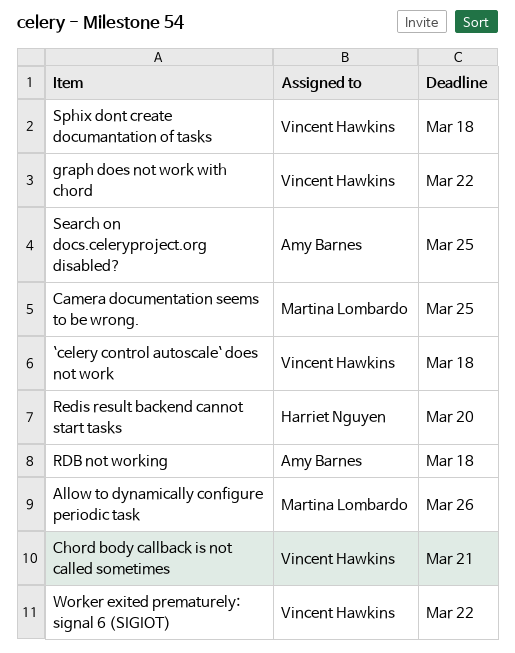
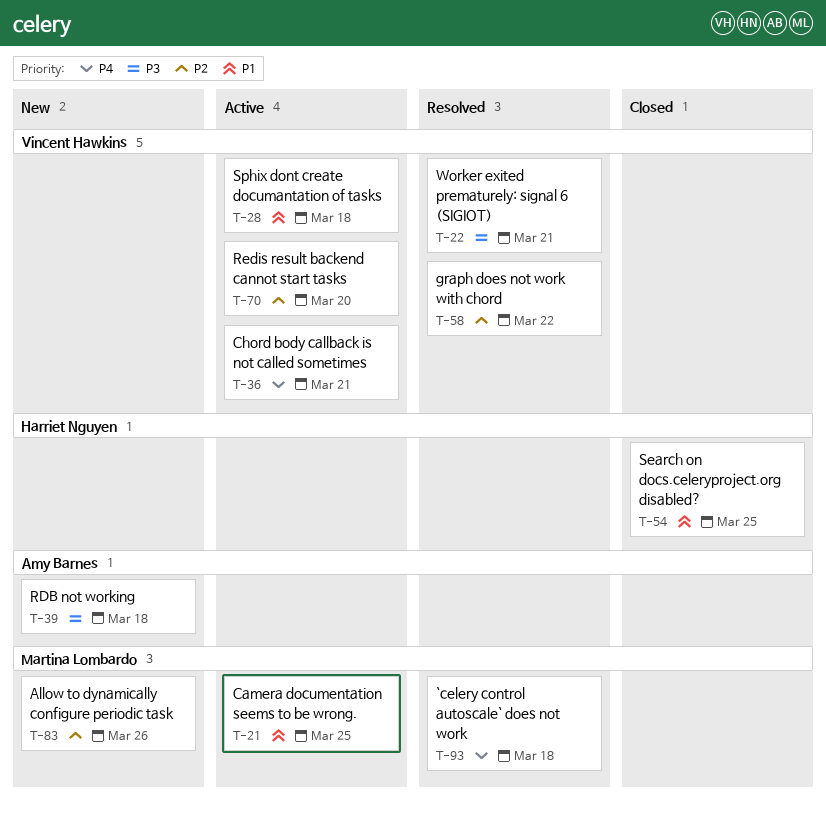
`celery control autoscale` does not work, owner: Vincent Hawkins -> Martina Lombardo
Redis result backend cannot start tasks, owner: Harriet Nguyen -> Vincent Hawkins
Search on docs.celeryproject.org disabled?, owner: Amy Barnes -> Harriet Nguyen
Worker exited prematurely: signal 6 (SIGIOT), due: Mar 22 -> Mar 21

